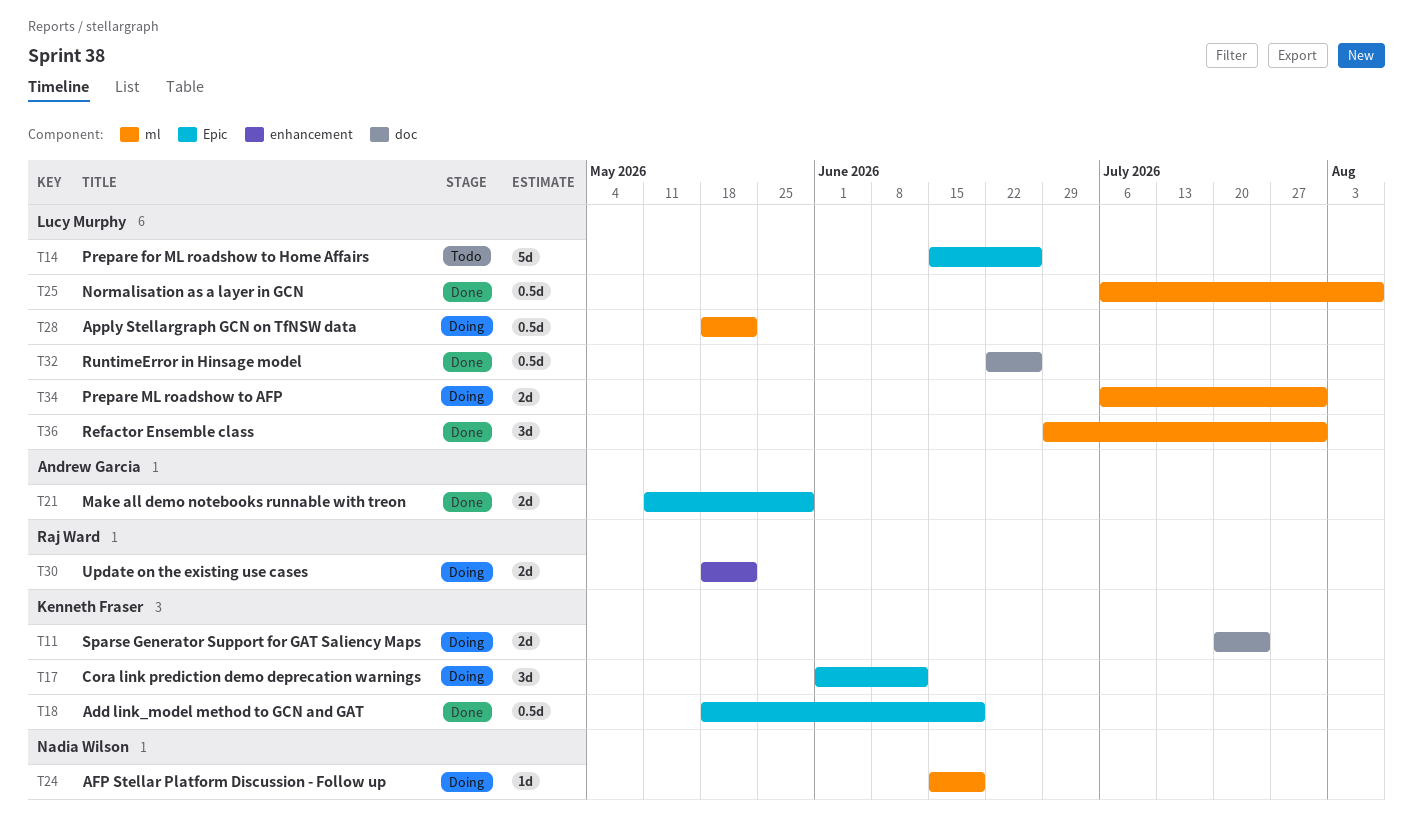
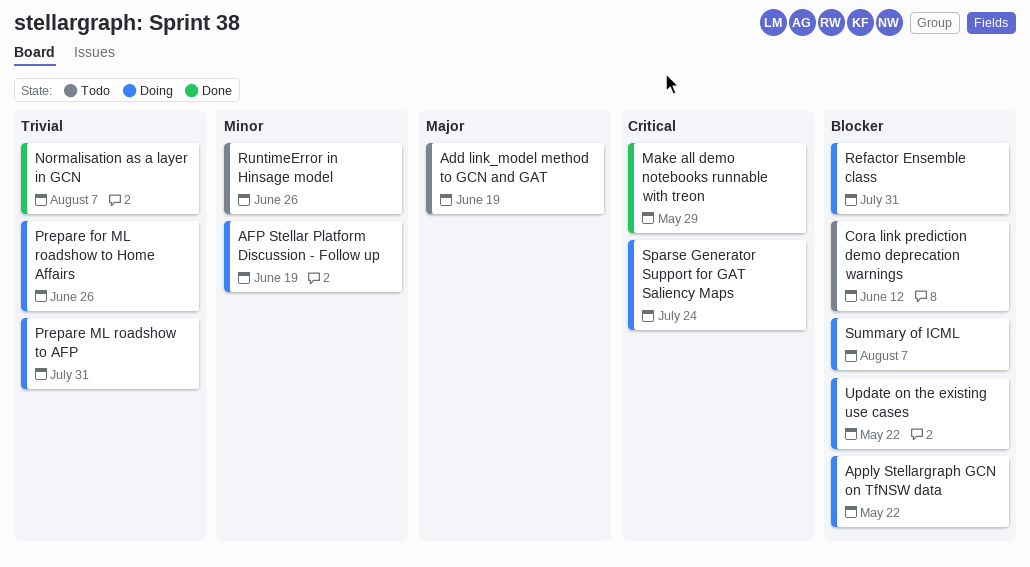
Add link_model method to GCN and GAT, status: Done -> Todo
Cora link prediction demo deprecation warnings, status: Doing -> Todo
Prepare for ML roadshow to Home Affairs, status: Todo -> Doing
Refactor Ensemble class, status: Done -> Doing
RuntimeError in Hinsage model, status: Done -> Todo
Summary of ICML: none -> present

